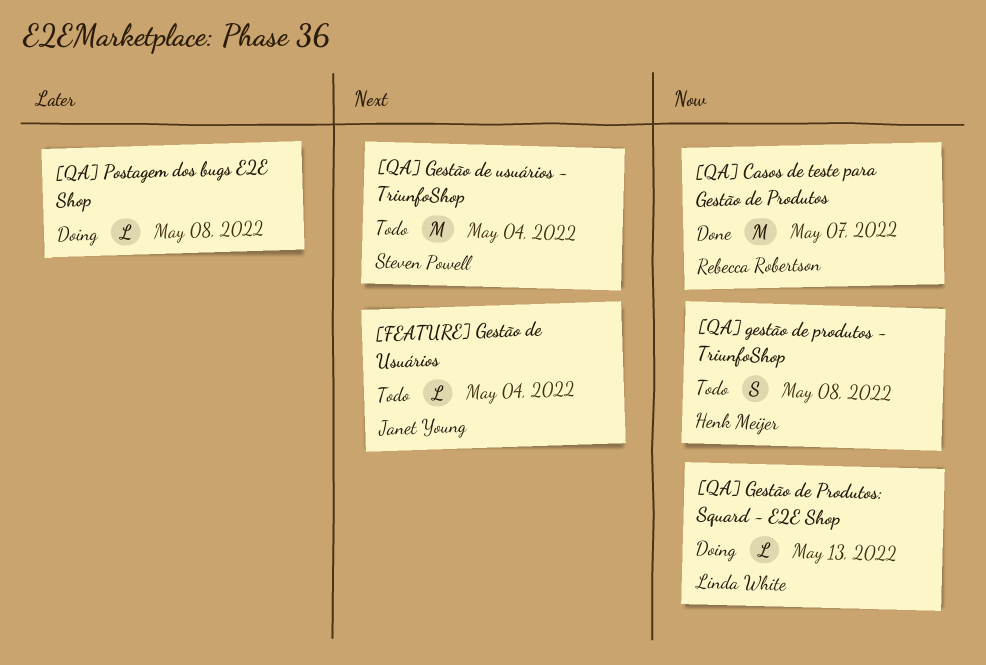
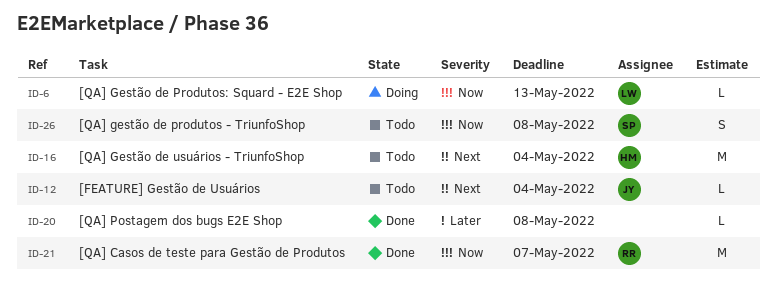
[QA] gestão de produtos - TriunfoShop, owner: Henk Meijer -> Steven Powell
[QA] Gestão de usuários - TriunfoShop, owner: Steven Powell -> Henk Meijer
[QA] Postagem dos bugs E2E Shop, status: Doing -> Done

